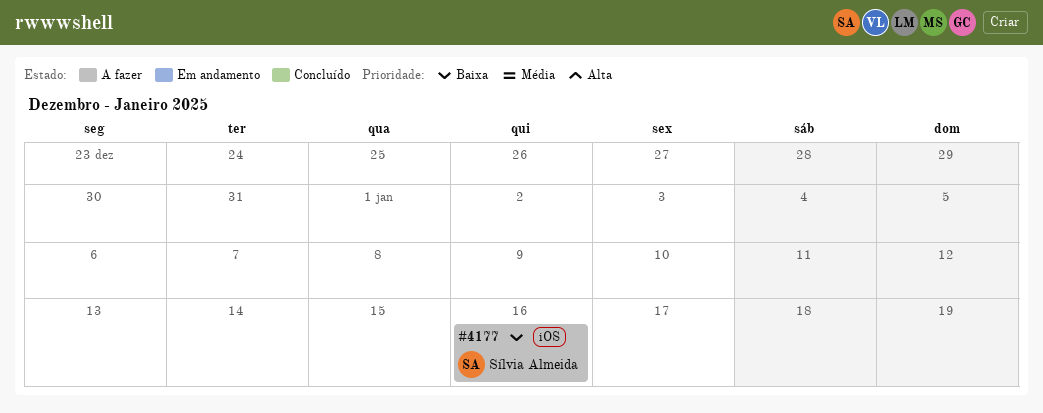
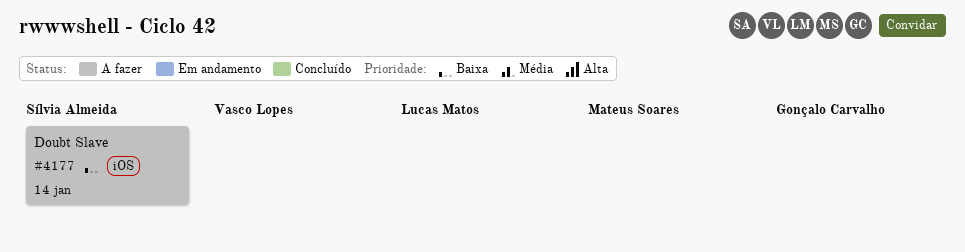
#4177, due: Jan 16 -> Jan 14

